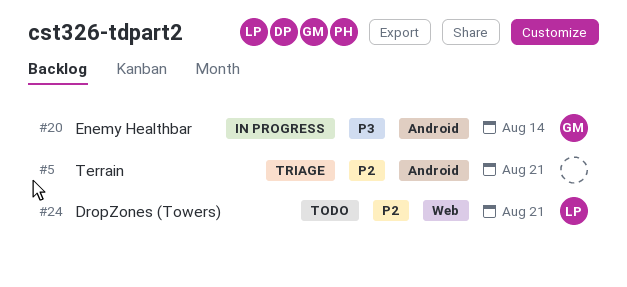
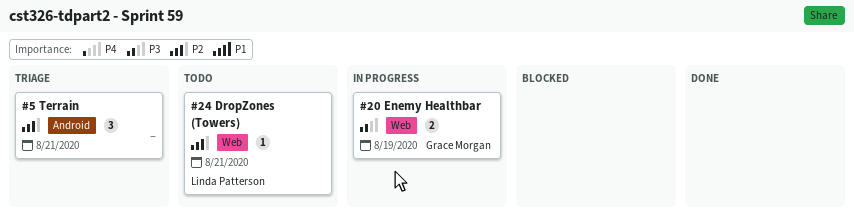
#20, label: Android -> Web
#20, due: Aug 14 -> Aug 19

